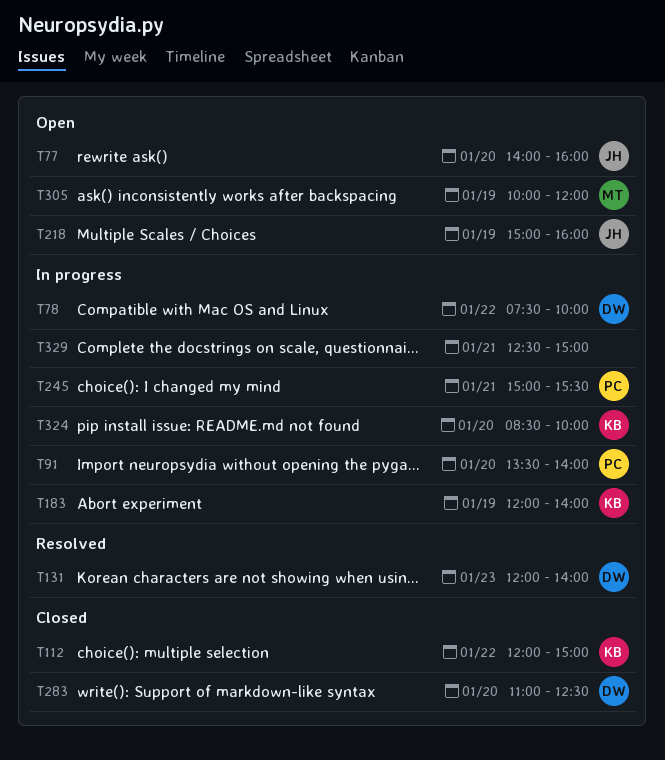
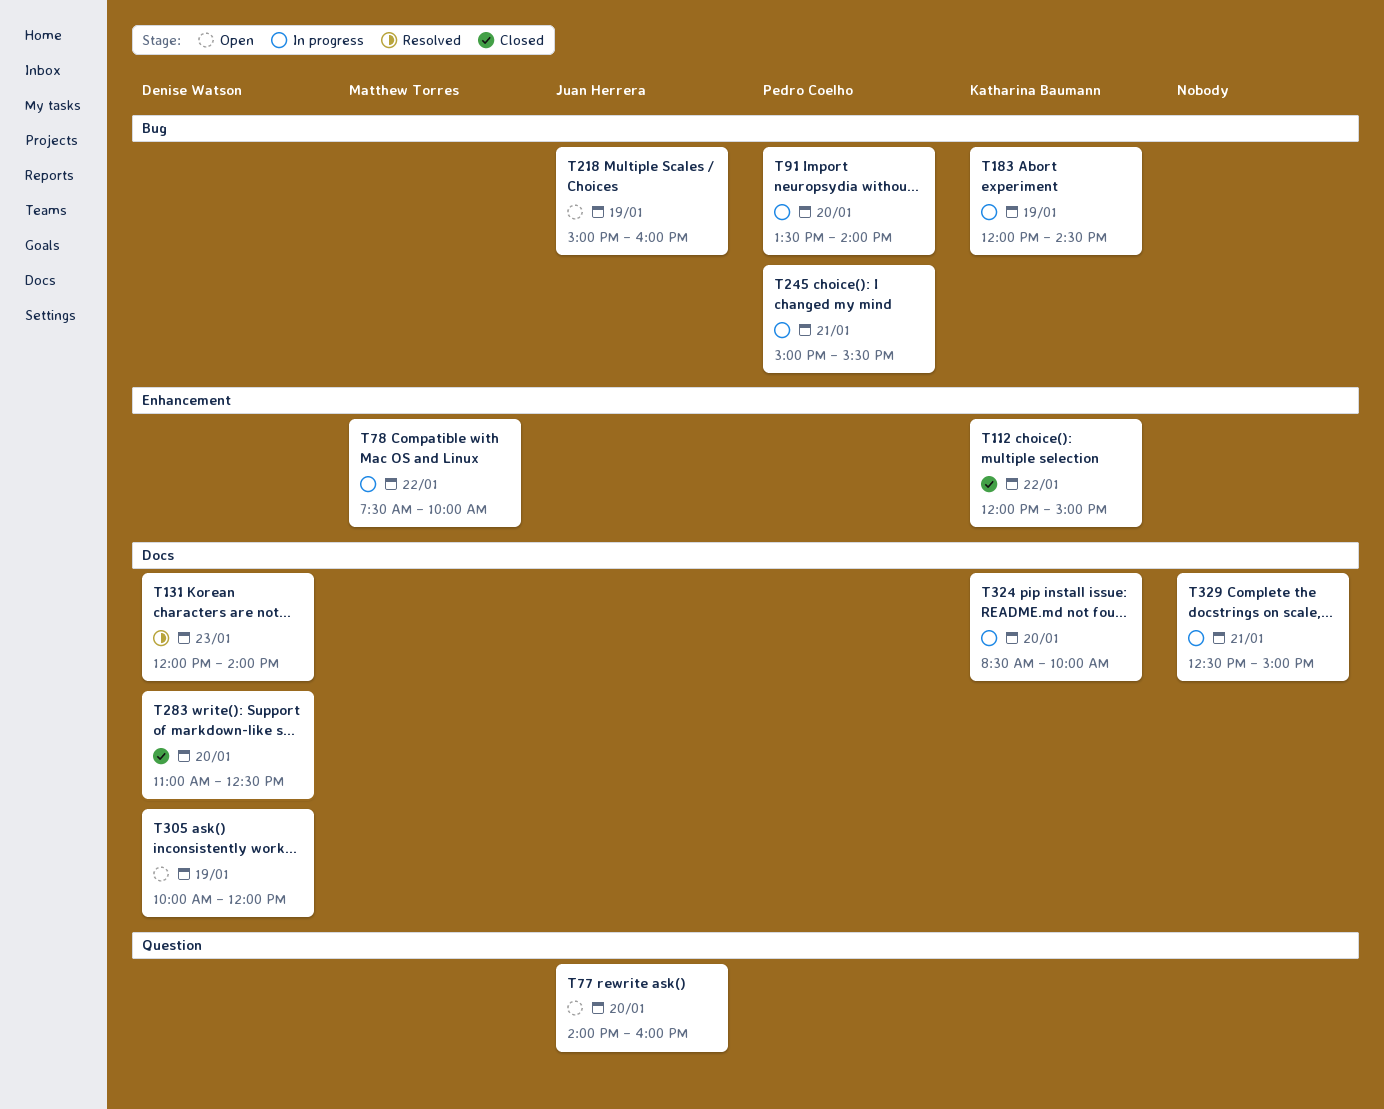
T78, owner: Denise Watson -> Matthew Torres
T183, ends: 14:00 -> 14:30
T305, owner: Matthew Torres -> Denise Watson

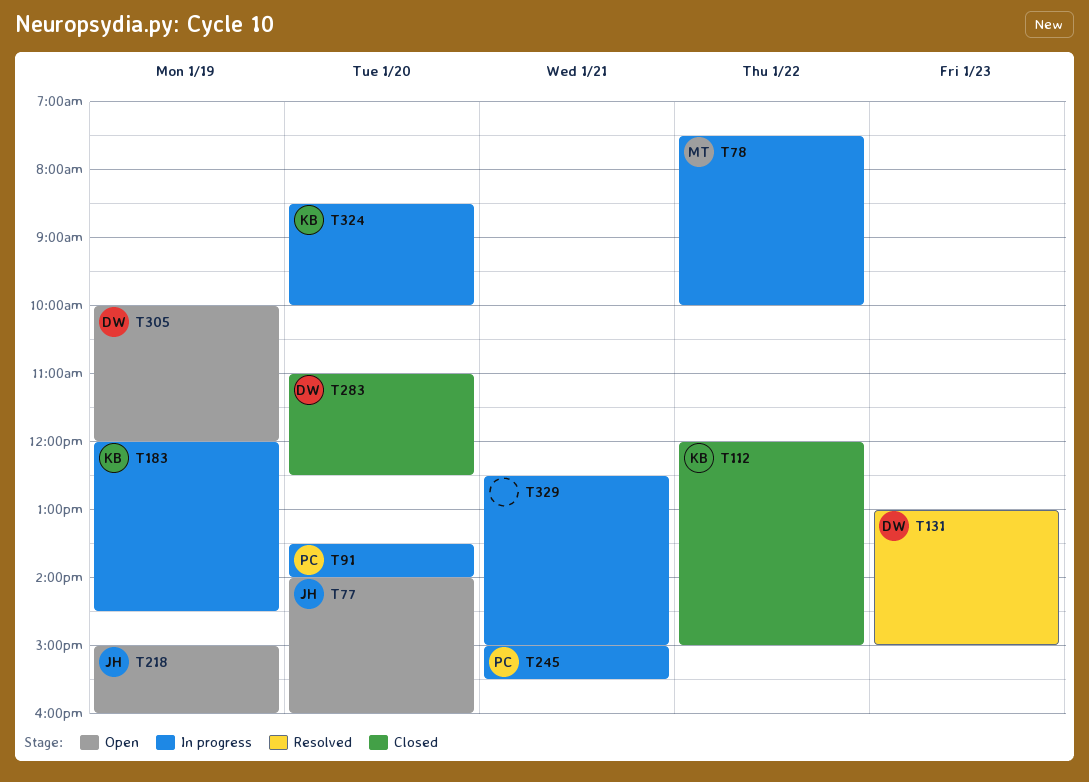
T131, begins: 12:00 -> 13:00
T131, ends: 14:00 -> 15:00

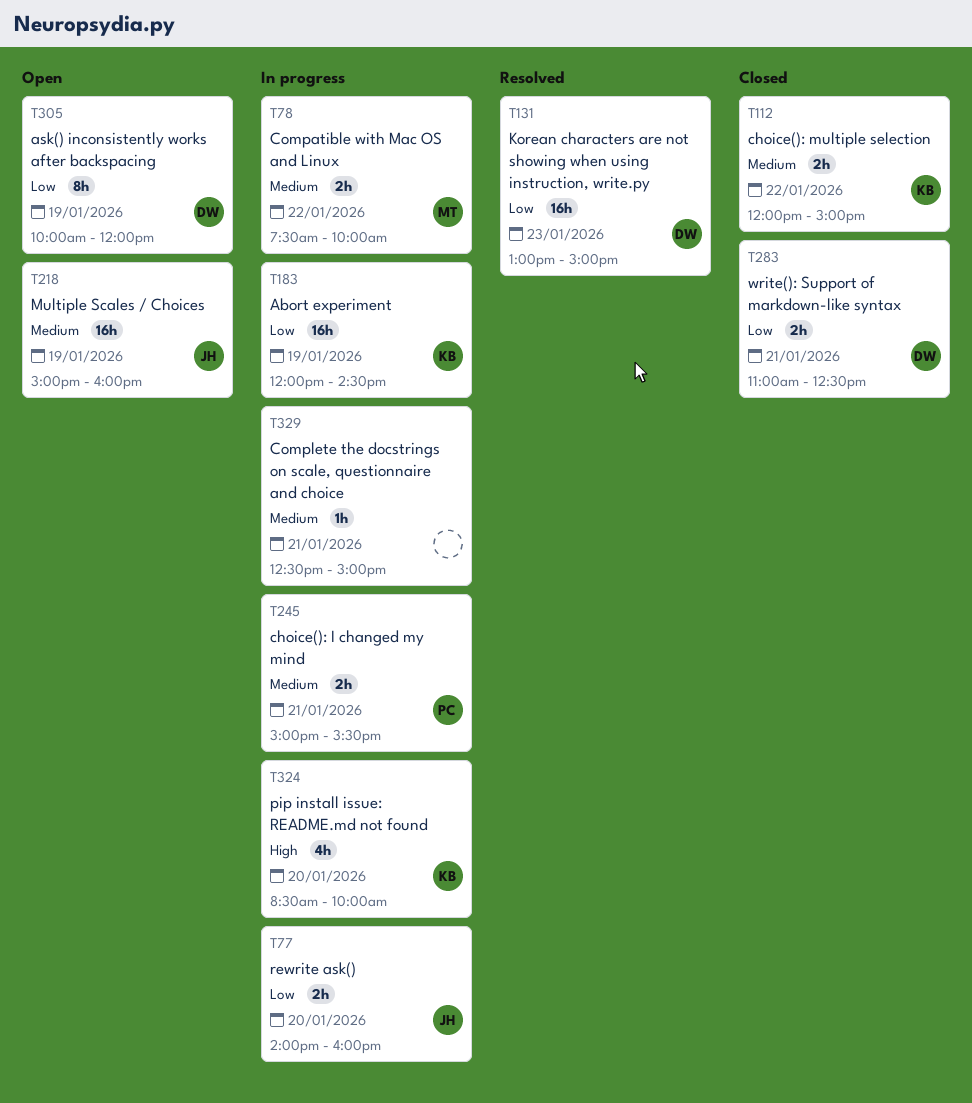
T77, status: Open -> In progress
T91: present -> none
T283, day: Jan 20 -> Jan 21

